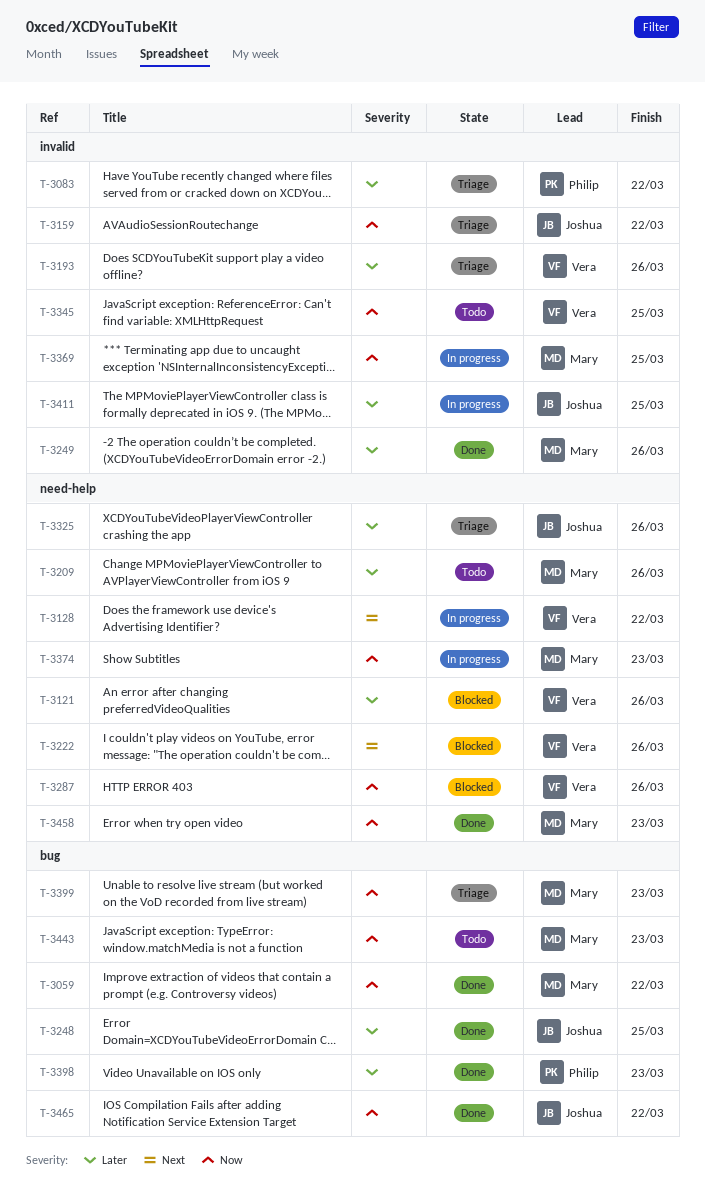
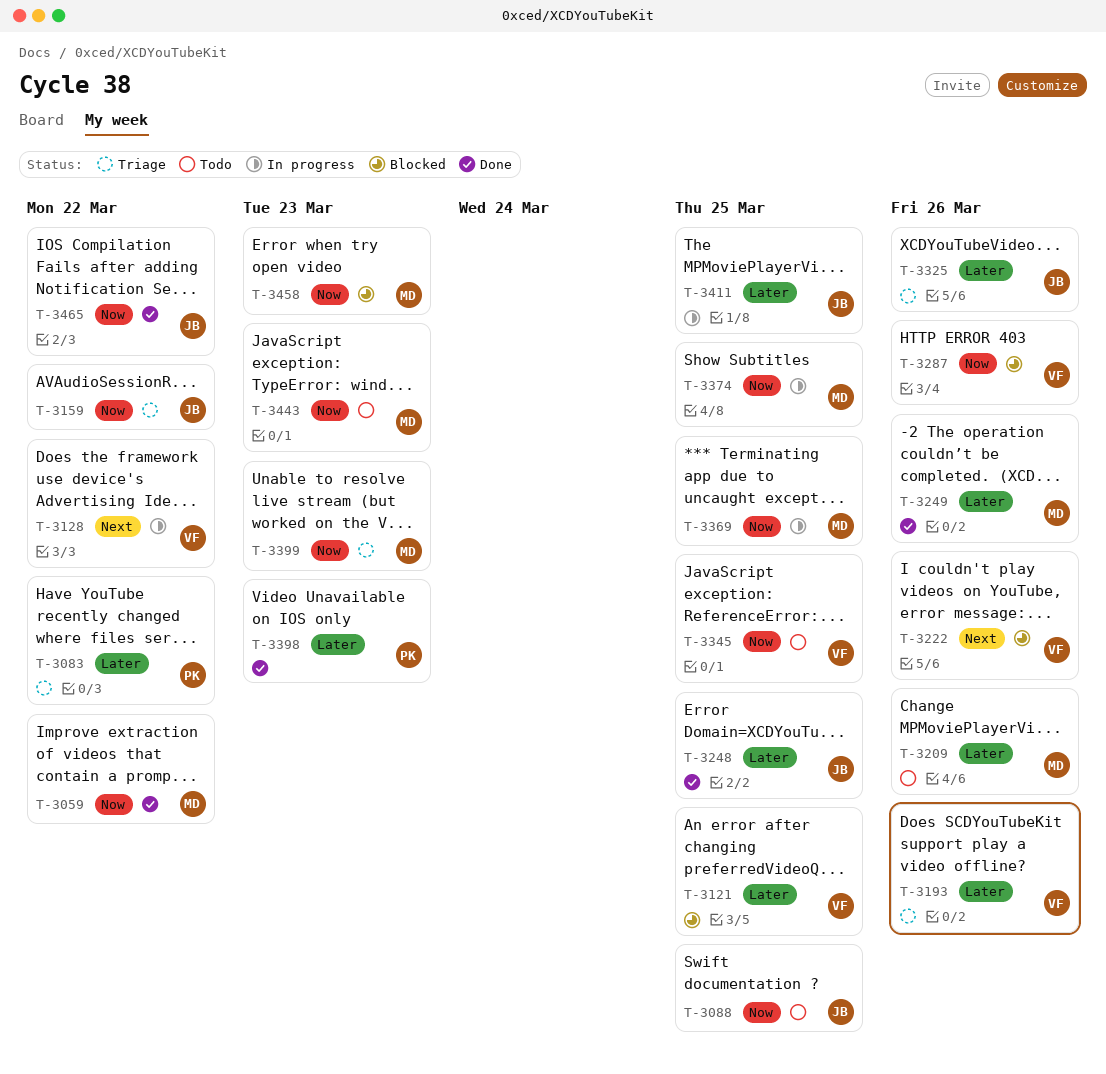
T-3088: none -> present
T-3121, due: Mar 26 -> Mar 25
T-3374, due: Mar 23 -> Mar 25
T-3458, status: Done -> Blocked

